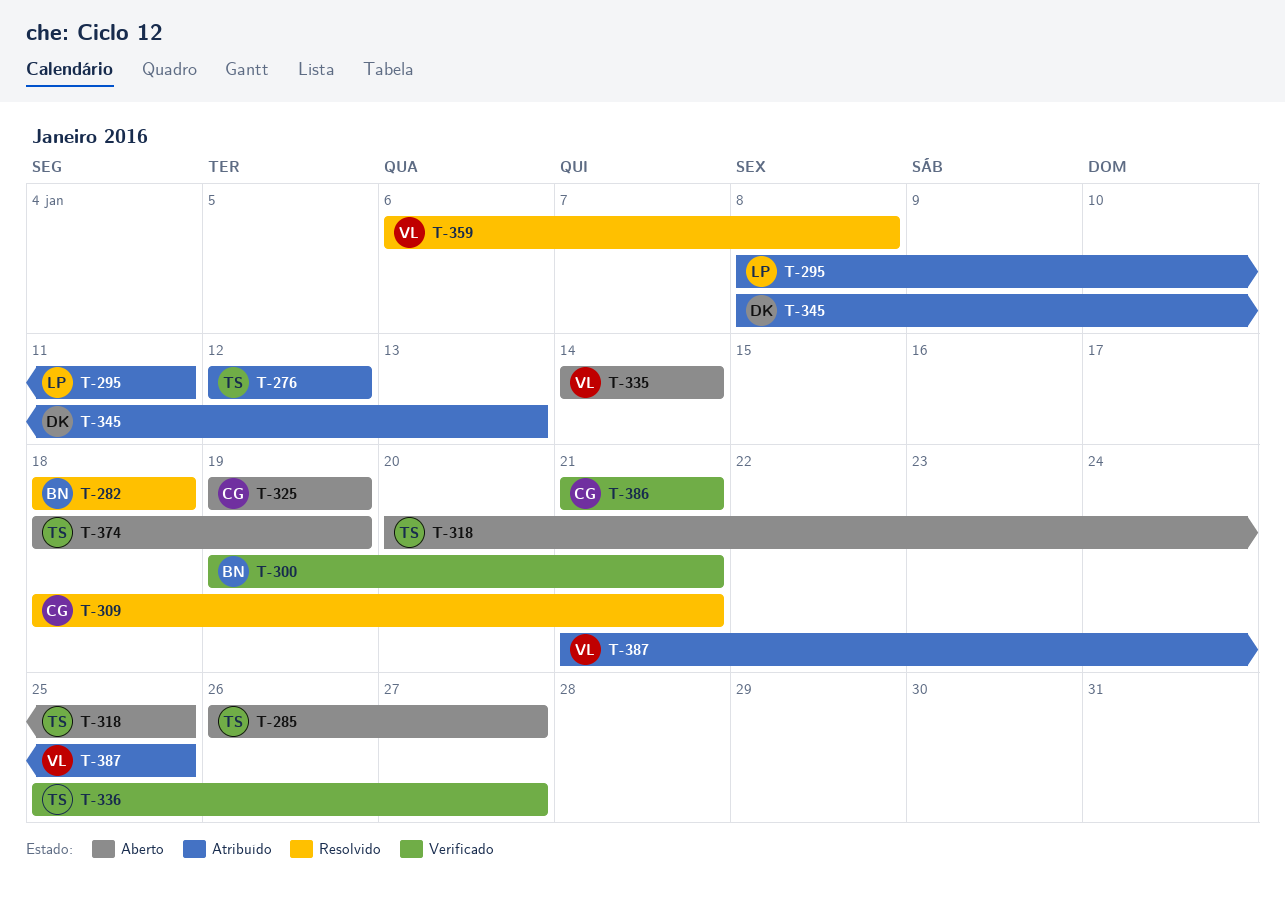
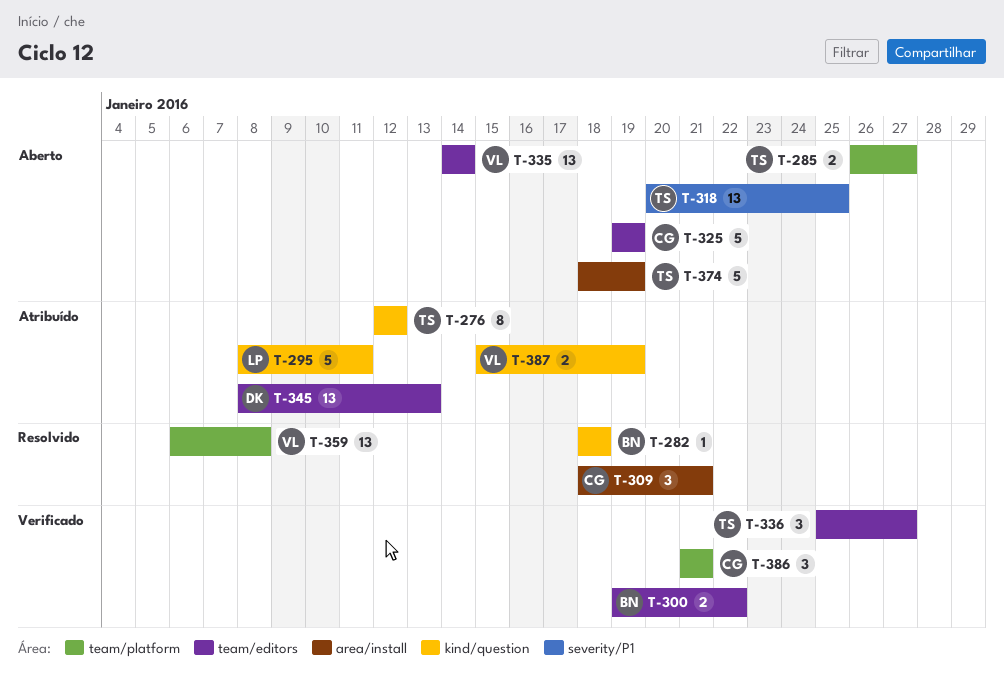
T-300, due: Jan 21 -> Jan 22
T-387, start: Jan 21 -> Jan 15
T-387, due: Jan 25 -> Jan 19

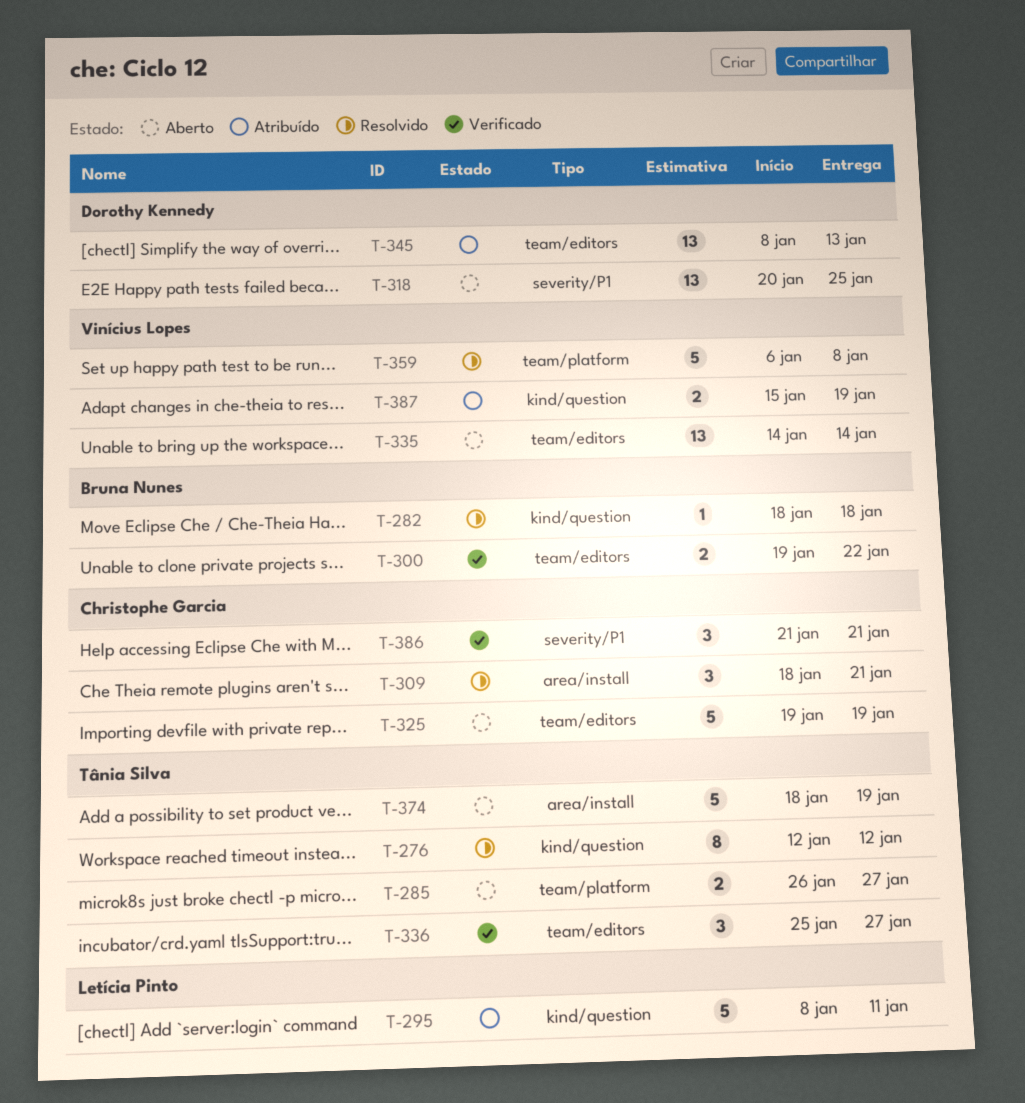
T-276, status: Atribuído -> Resolvido
T-318, owner: Tânia Silva -> Dorothy Kennedy
T-359, estimate: 13 -> 5
T-386, label: team/platform -> severity/P1

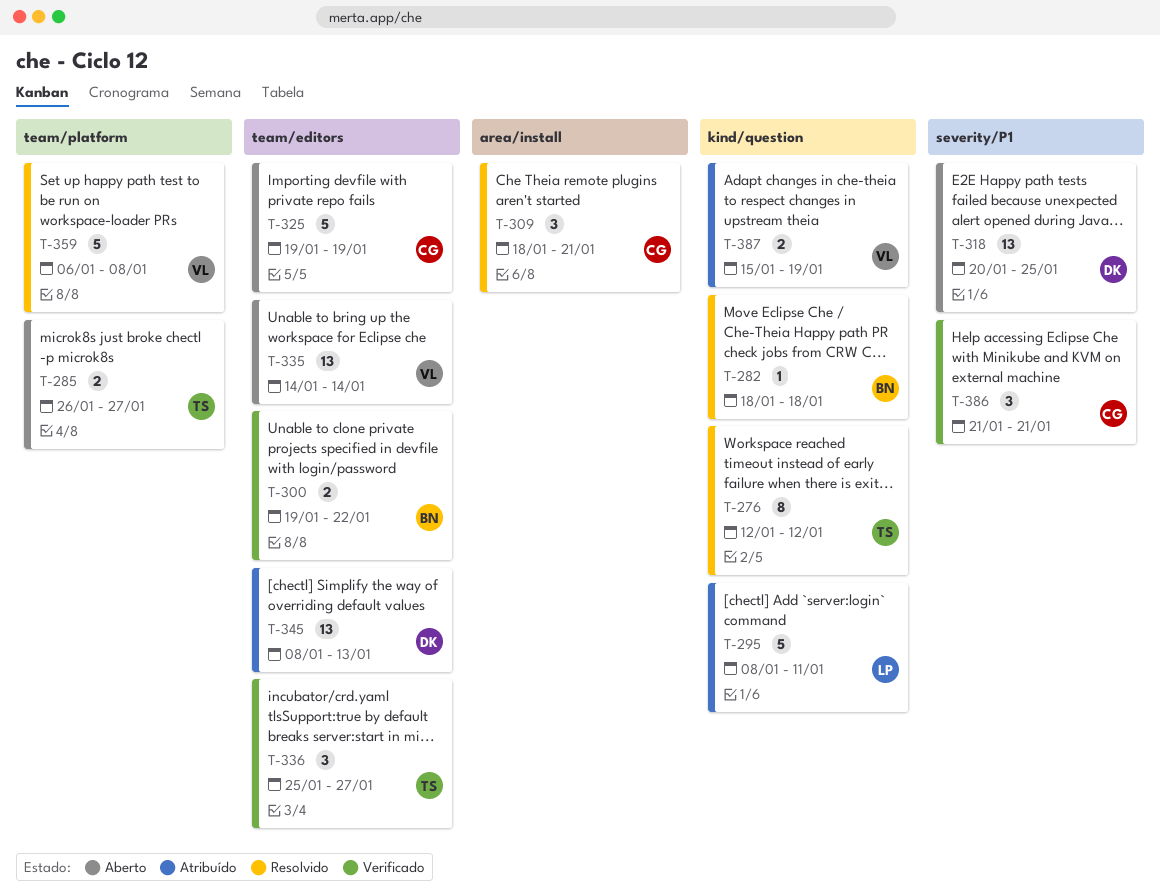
T-374: present -> none

